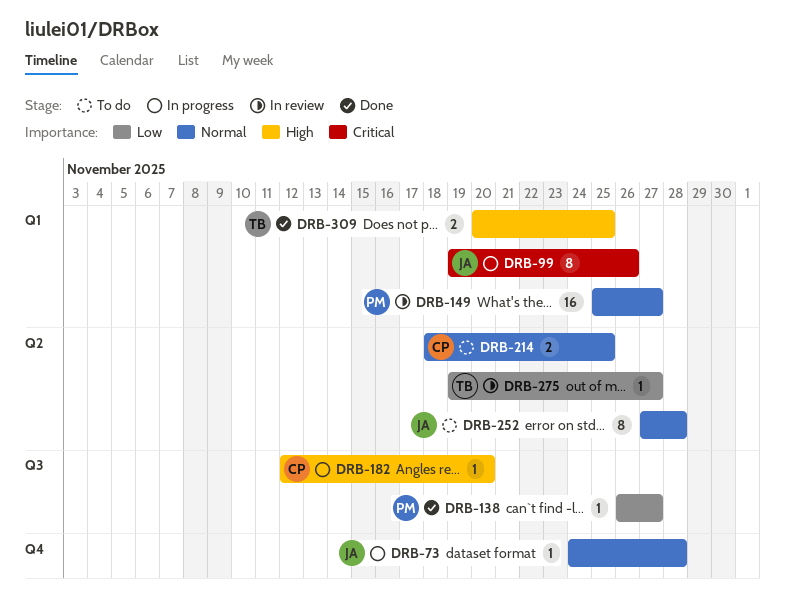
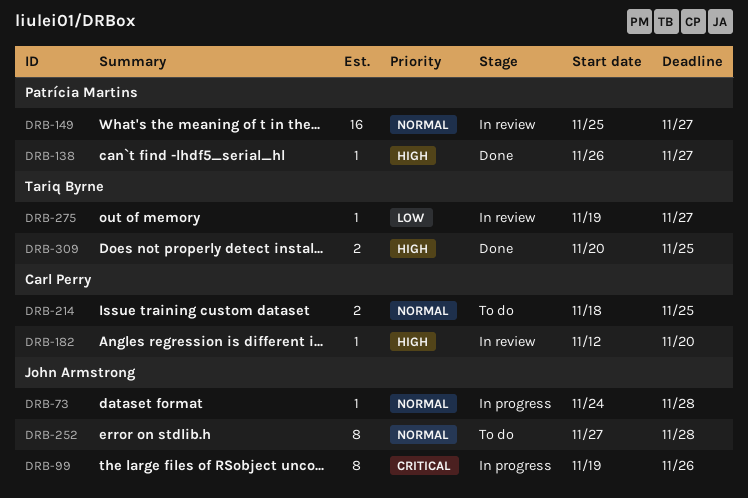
DRB-138, priority: Low -> High
DRB-182, status: In progress -> In review

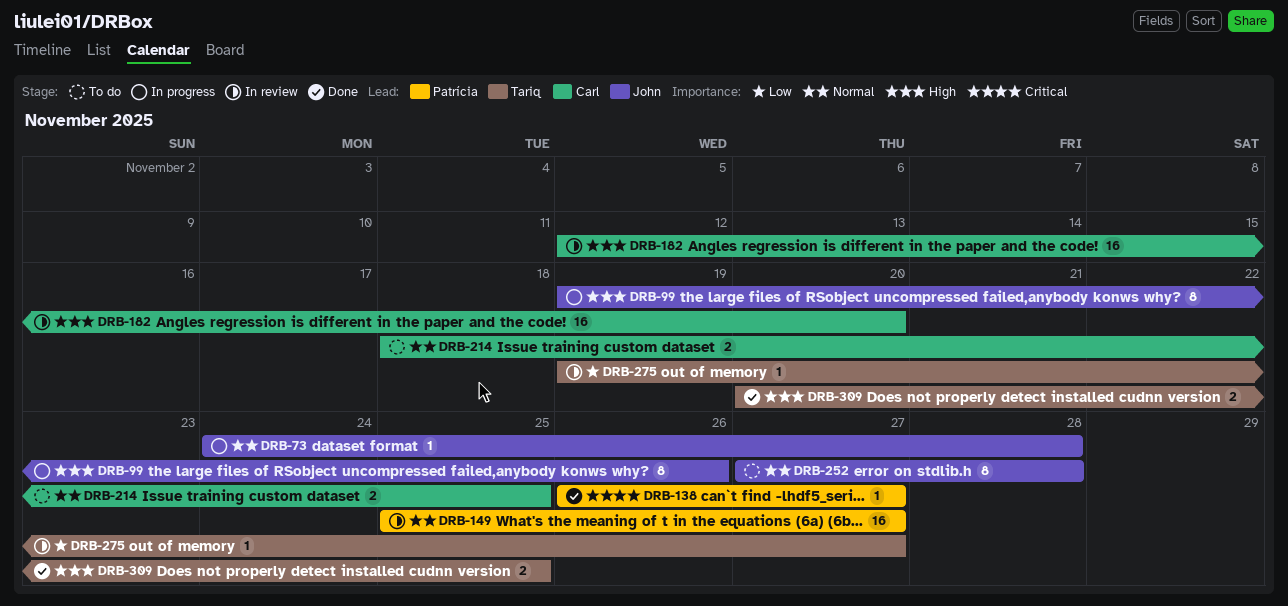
DRB-99, priority: Critical -> High
DRB-138, priority: High -> Critical
DRB-182, estimate: 1 -> 16

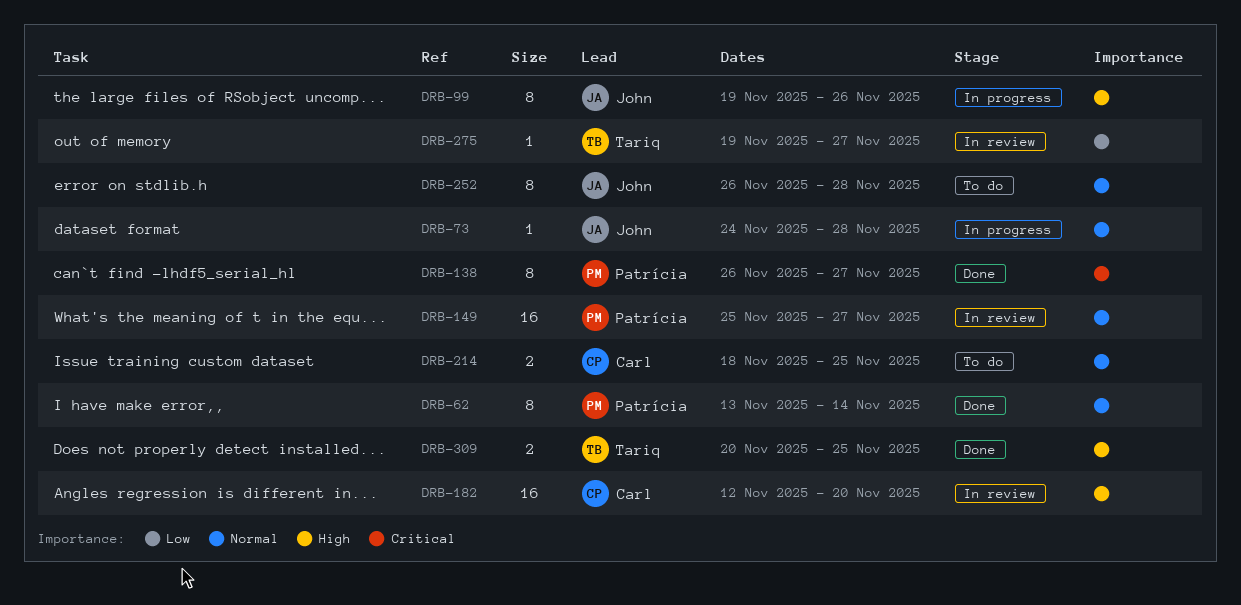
DRB-62: none -> present
DRB-138, estimate: 1 -> 8
DRB-252, start: Nov 27 -> Nov 26

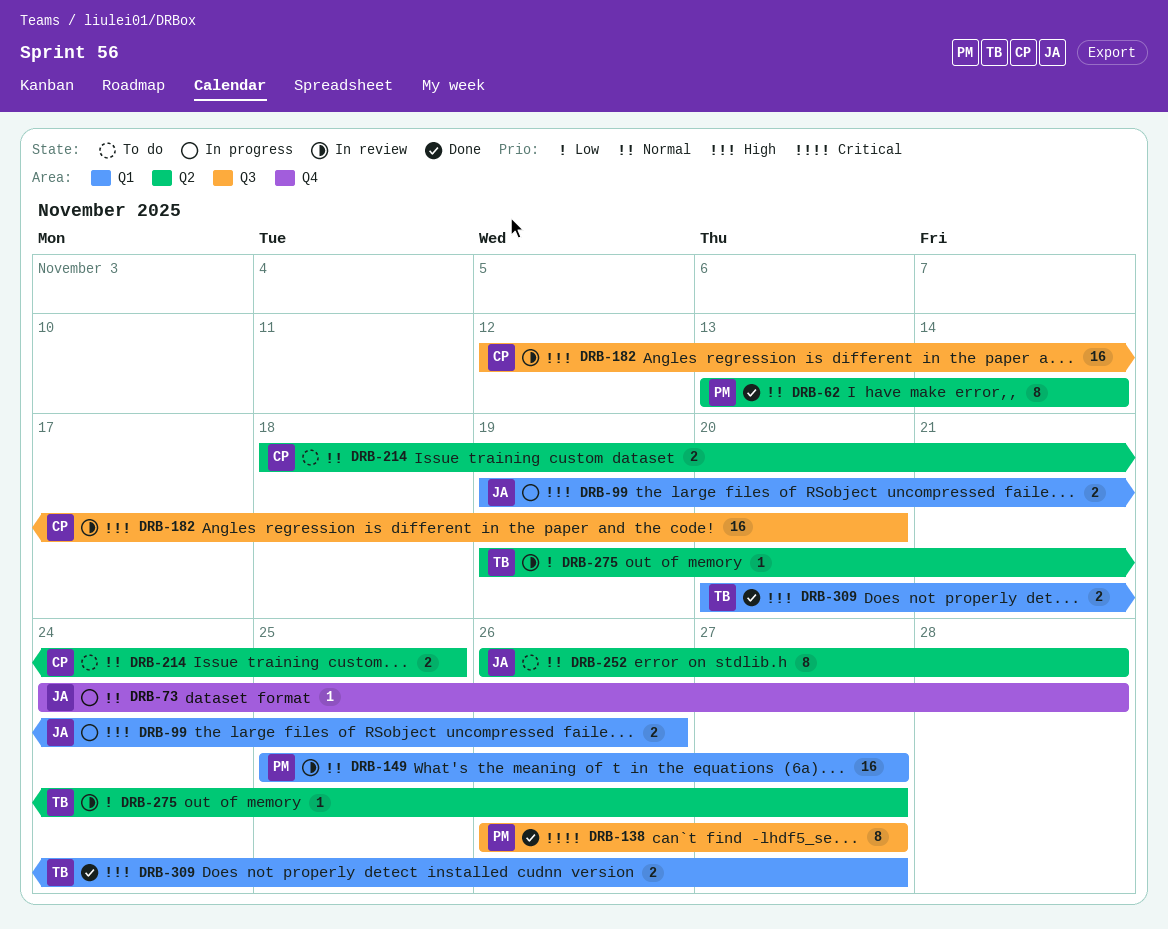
DRB-99, estimate: 8 -> 2
DRB-309, due: Nov 25 -> Nov 27

